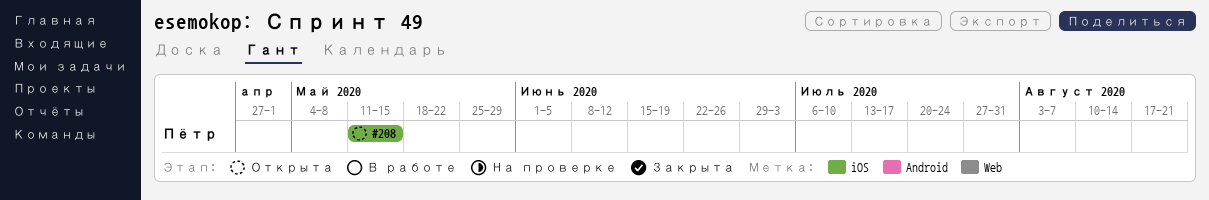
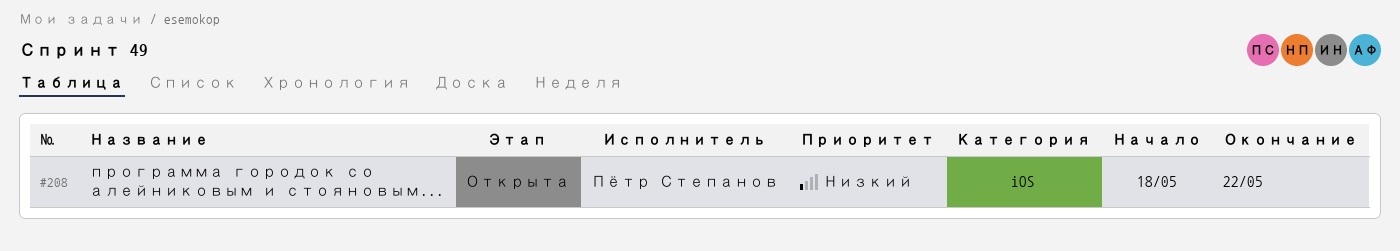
#208, start: May 11 -> May 18
#208, due: May 15 -> May 22

